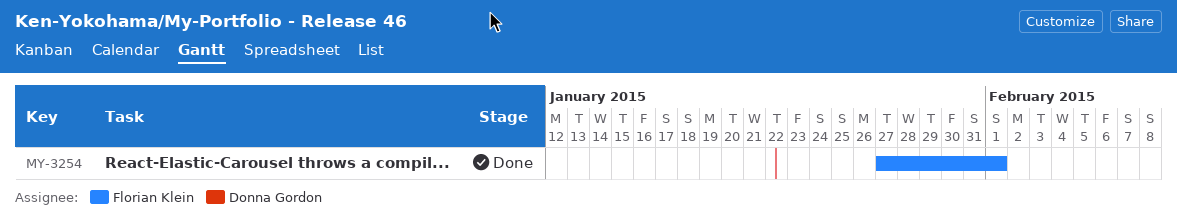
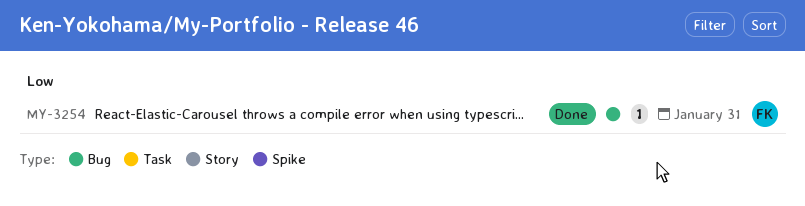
MY-3254, due: Feb 1 -> Jan 31

